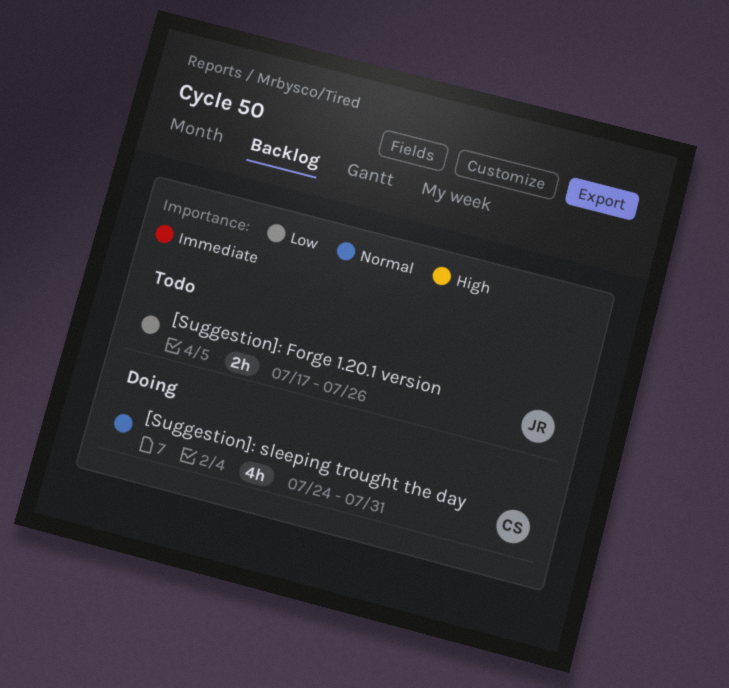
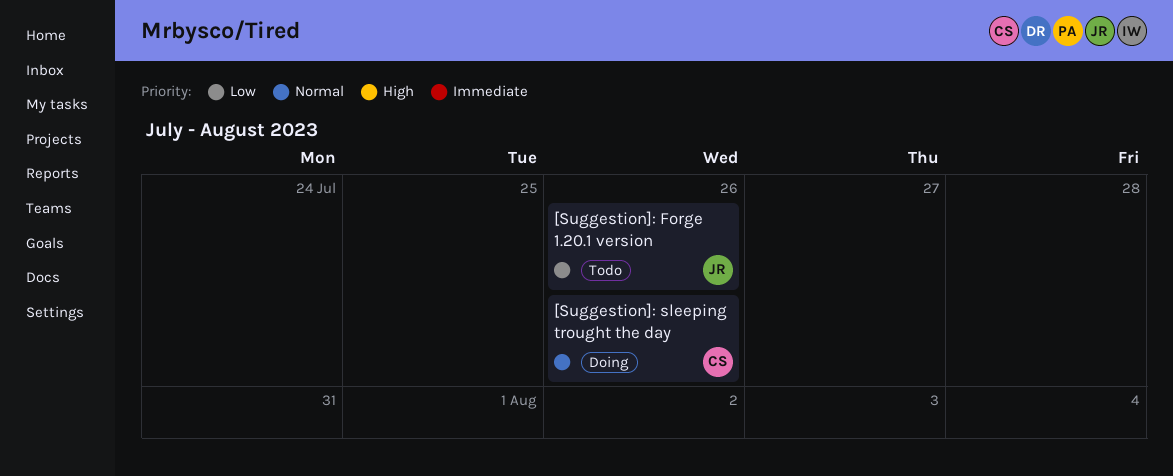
[Suggestion]: sleeping trought the day, due: Jul 31 -> Jul 26

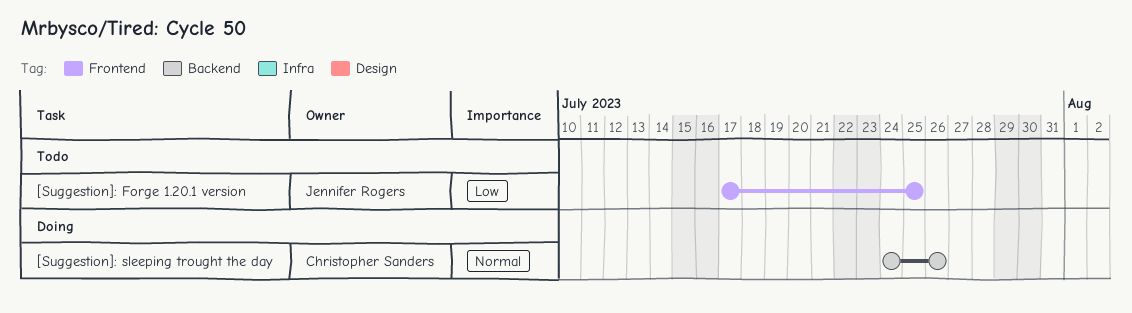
[Suggestion]: Forge 1.20.1 version, due: Jul 26 -> Jul 25

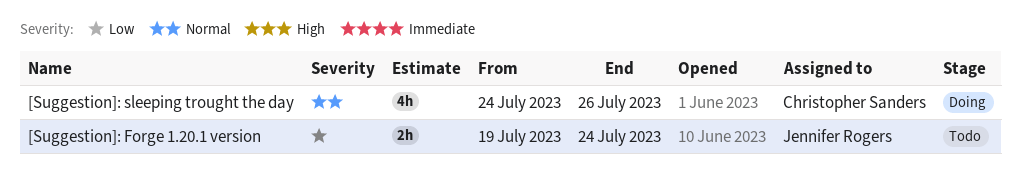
[Suggestion]: Forge 1.20.1 version, start: Jul 17 -> Jul 19
[Suggestion]: Forge 1.20.1 version, due: Jul 25 -> Jul 24

